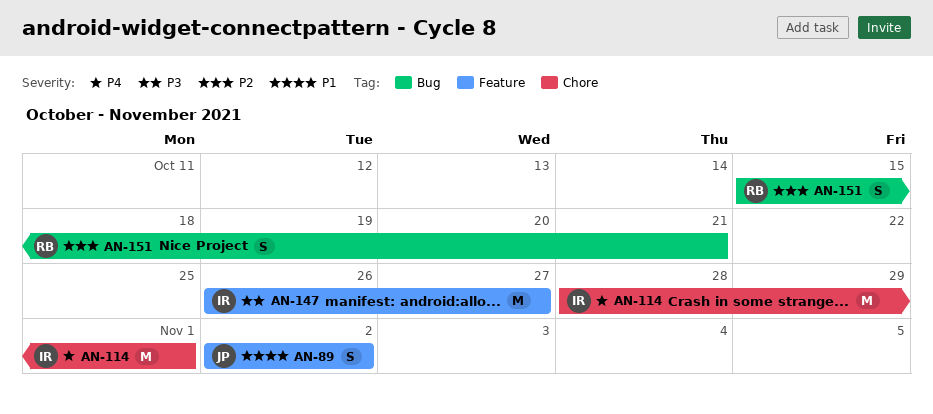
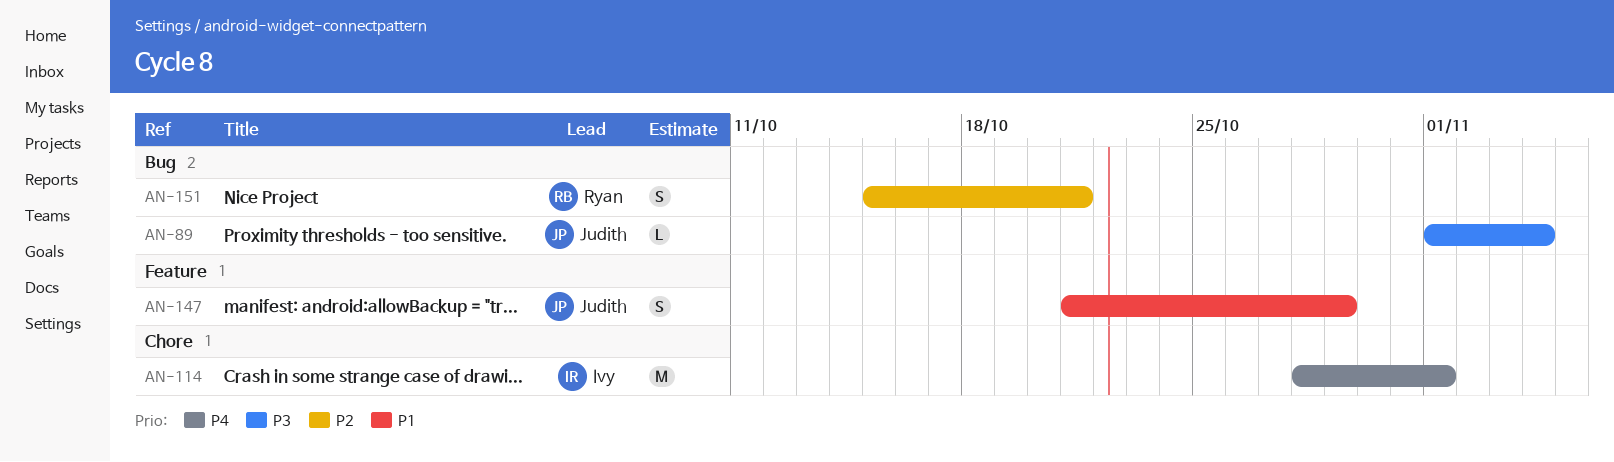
AN-89, priority: P1 -> P3
AN-89, label: Feature -> Bug
AN-89, estimate: S -> L
AN-89, start: Nov 2 -> Nov 1
AN-89, due: Nov 2 -> Nov 4
AN-147, owner: Ivy -> Judith
AN-147, priority: P3 -> P1
AN-147, estimate: M -> S
AN-147, start: Oct 26 -> Oct 21
AN-147, due: Oct 27 -> Oct 29

